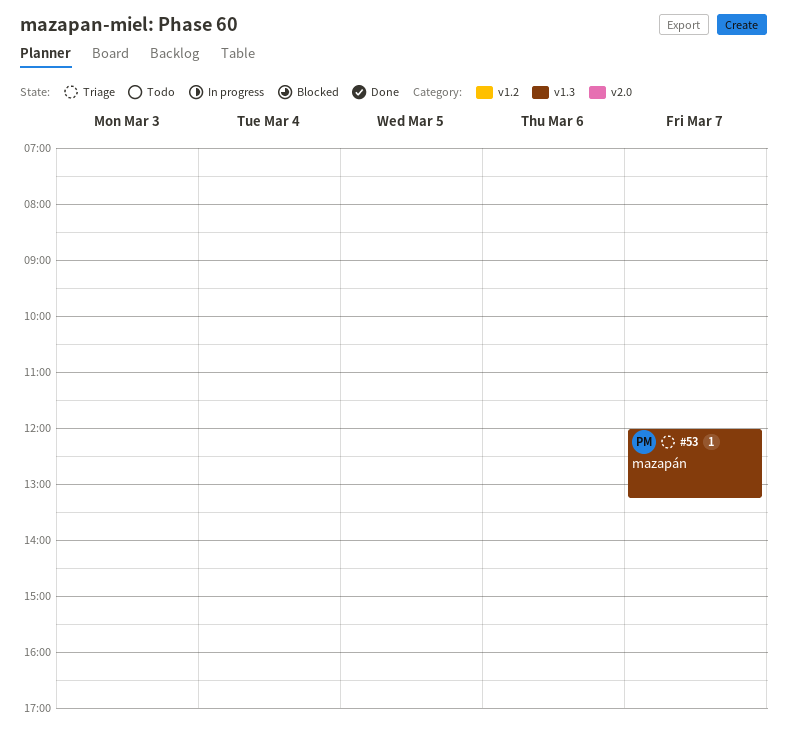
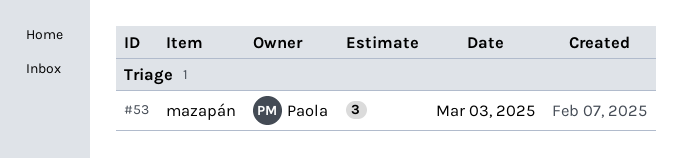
#53, estimate: 1 -> 3
#53, day: Mar 7 -> Mar 3

